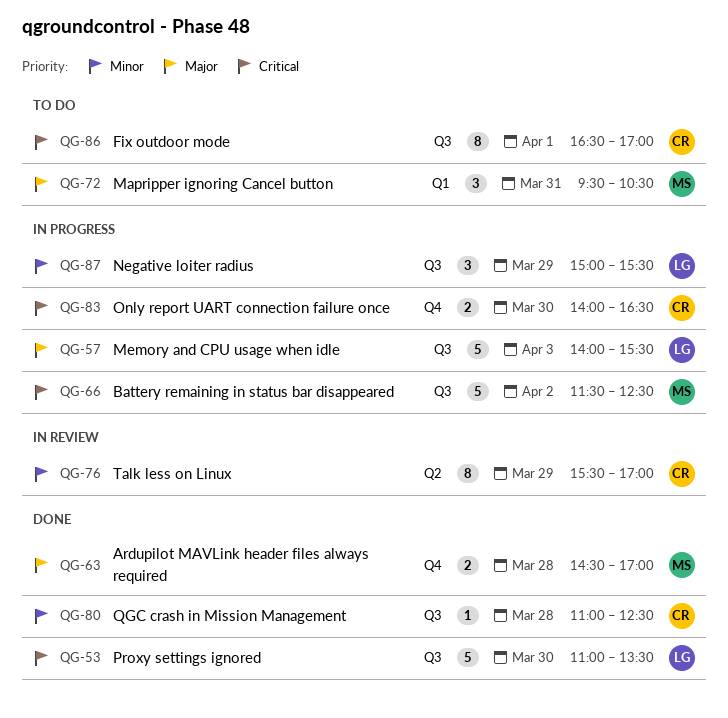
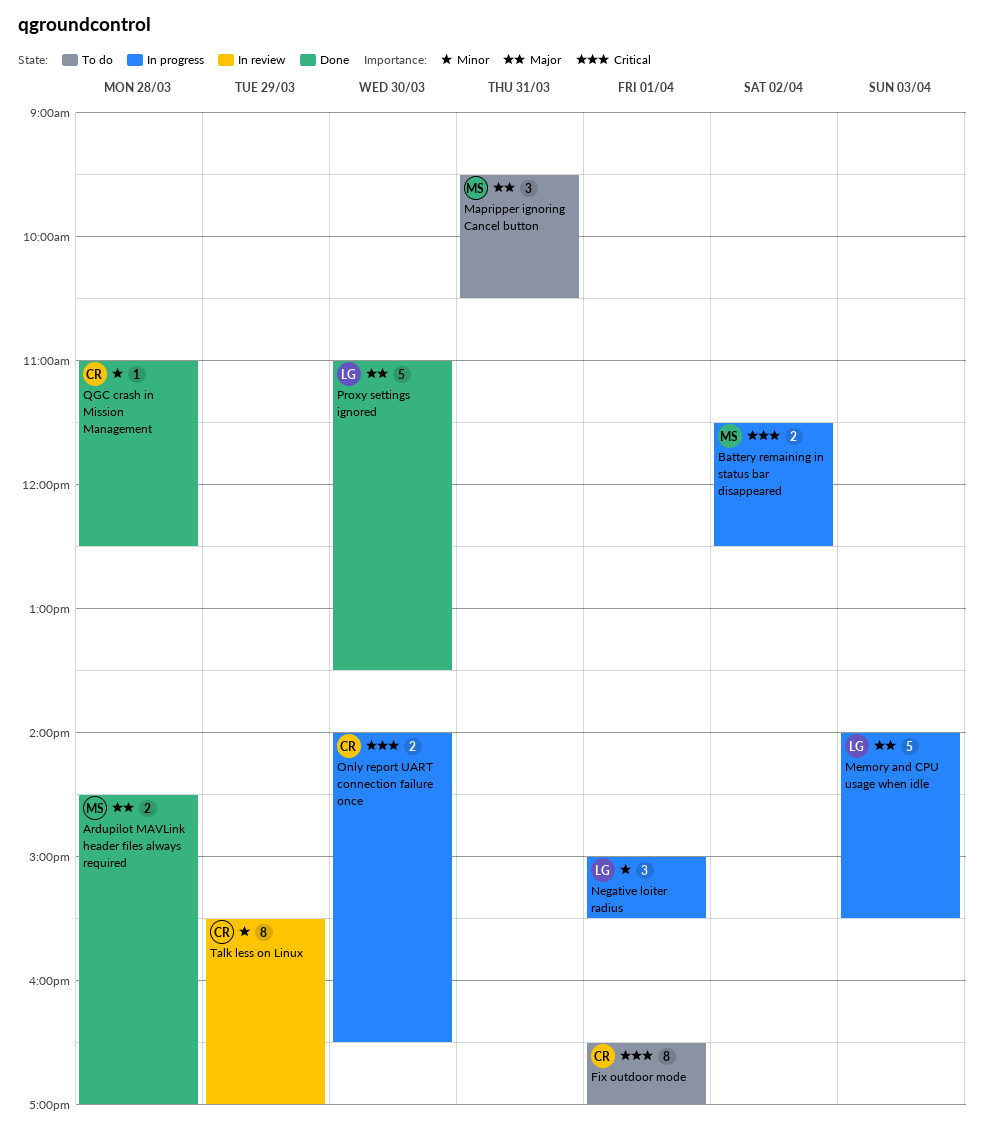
Battery remaining in status bar disappeared, estimate: 5 -> 2
Negative loiter radius, day: Mar 29 -> Apr 1
Proxy settings ignored, priority: Critical -> Major

